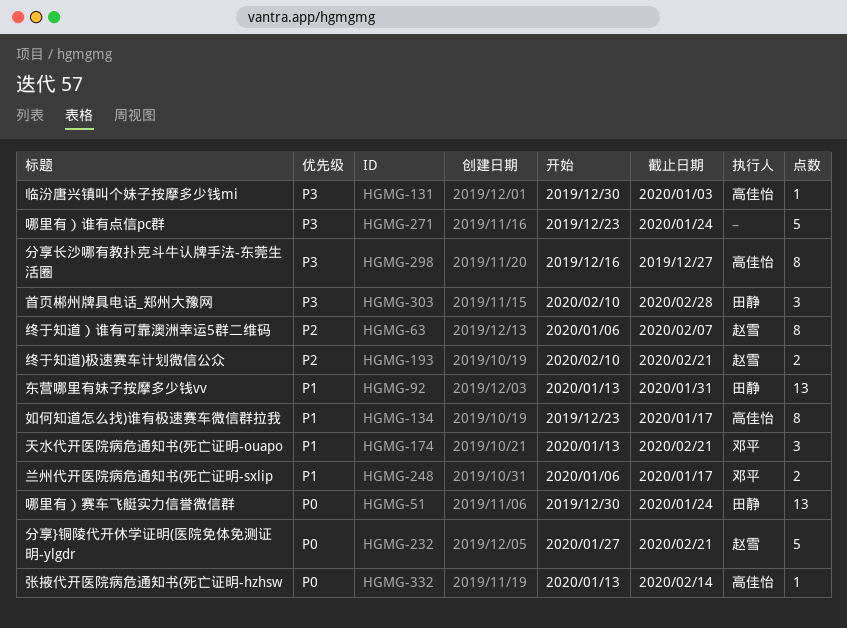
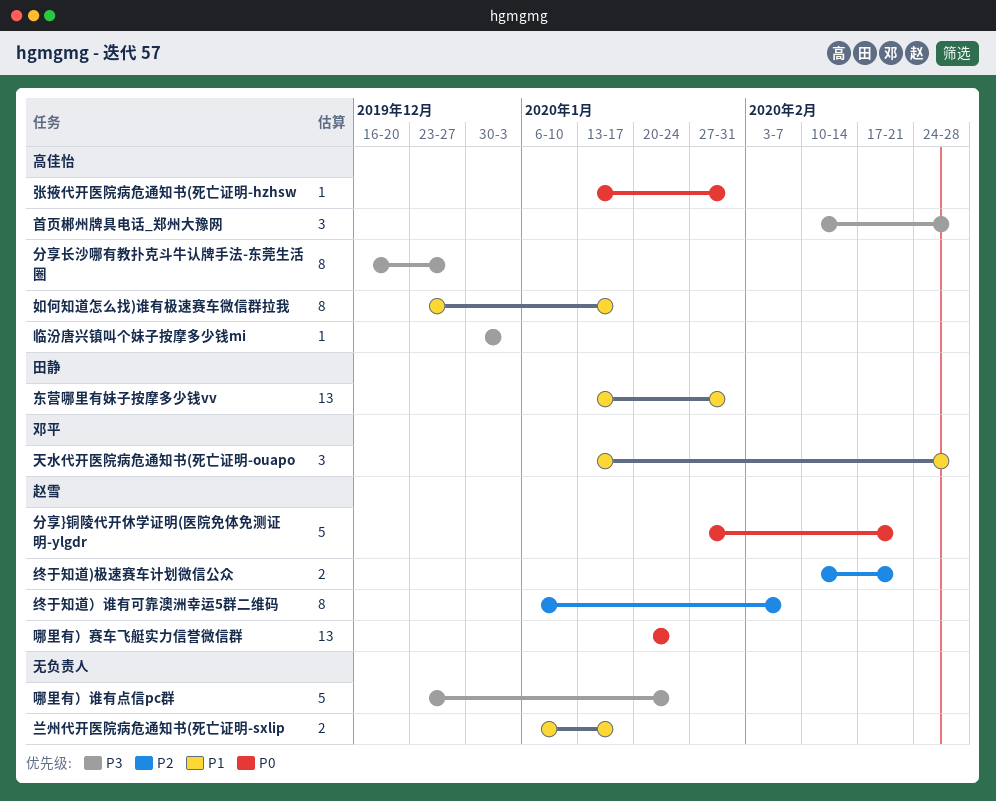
兰州代开医院病危通知书(死亡证明-sxlip, owner: 邓平 -> none
哪里有）赛车飞艇实力信誉微信群, owner: 田静 -> 赵雪
哪里有）赛车飞艇实力信誉微信群, start: Dec 30 -> Jan 20
天水代开医院病危通知书(死亡证明-ouapo, due: Feb 21 -> Feb 28
张掖代开医院病危通知书(死亡证明-hzhsw, due: Feb 14 -> Jan 31
首页郴州牌具电话_郑州大豫网, owner: 田静 -> 高佳怡

